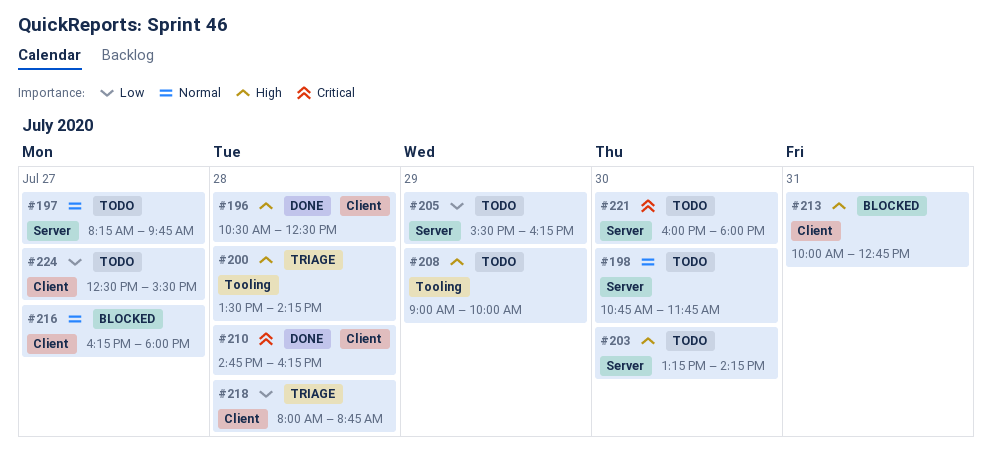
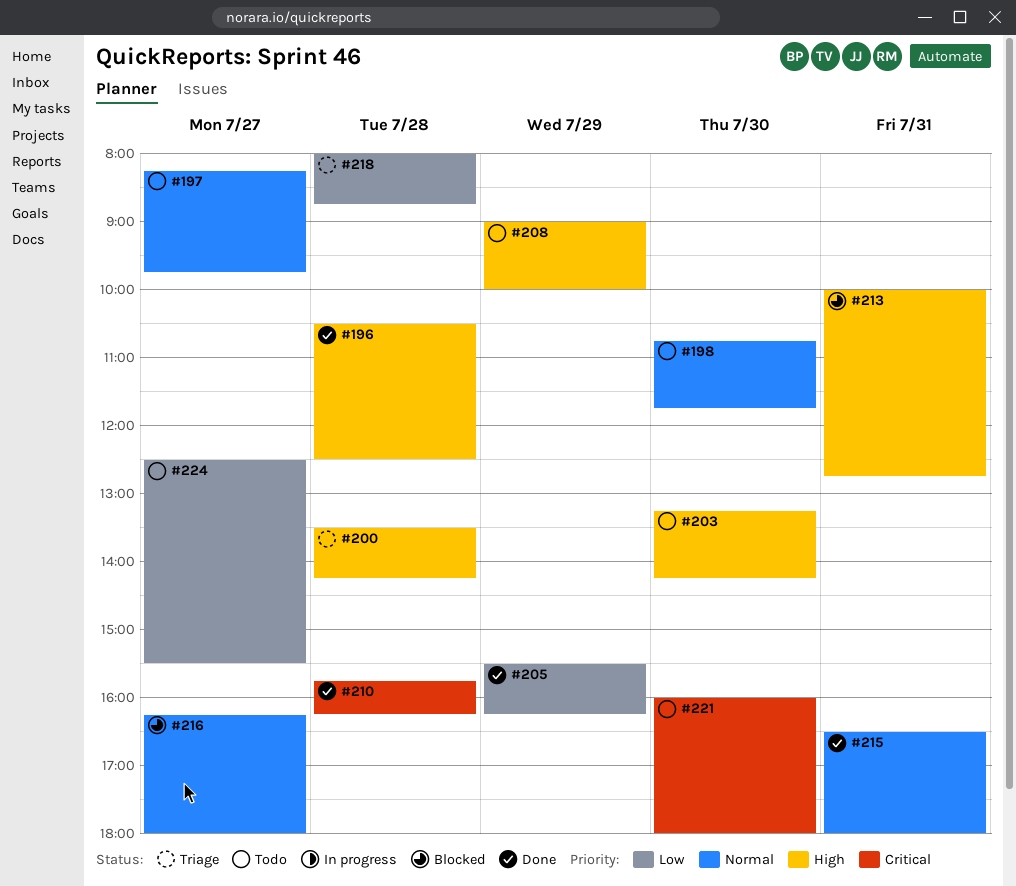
#205, status: Todo -> Done
#210, begins: 14:45 -> 15:45
#215: none -> present

